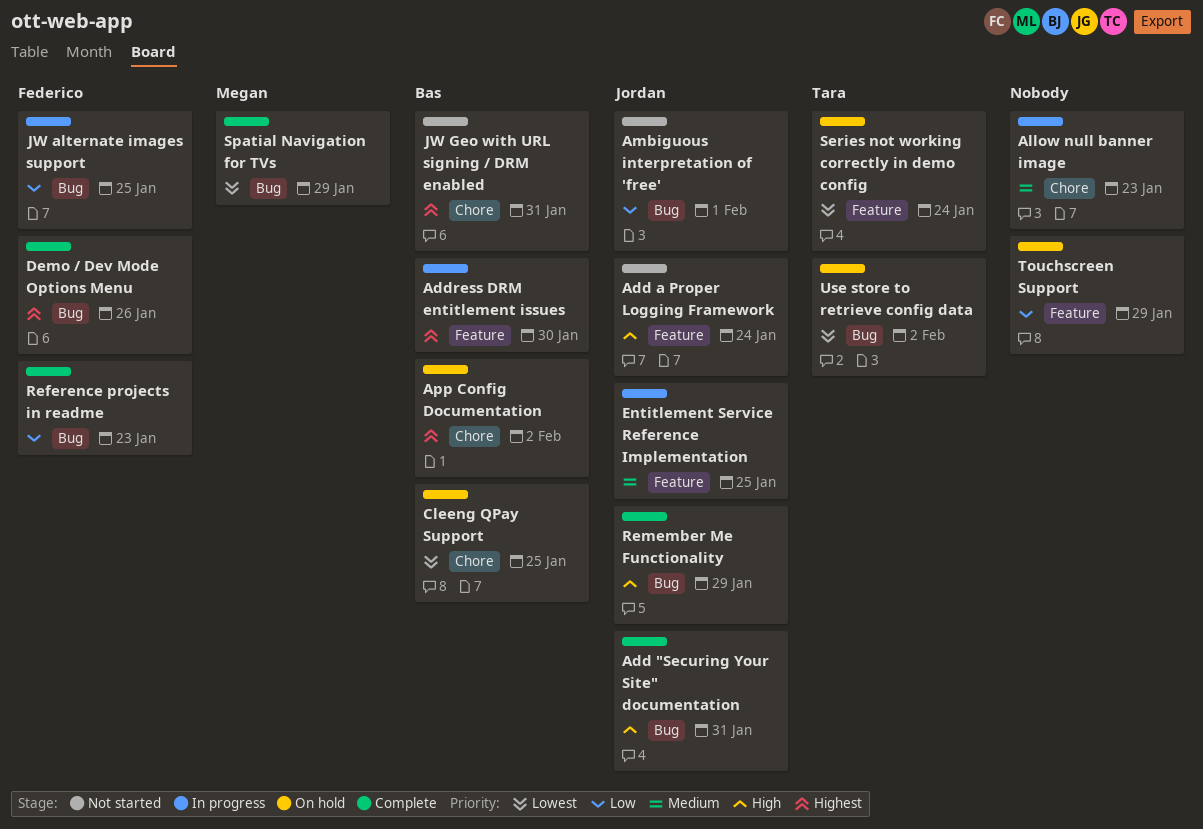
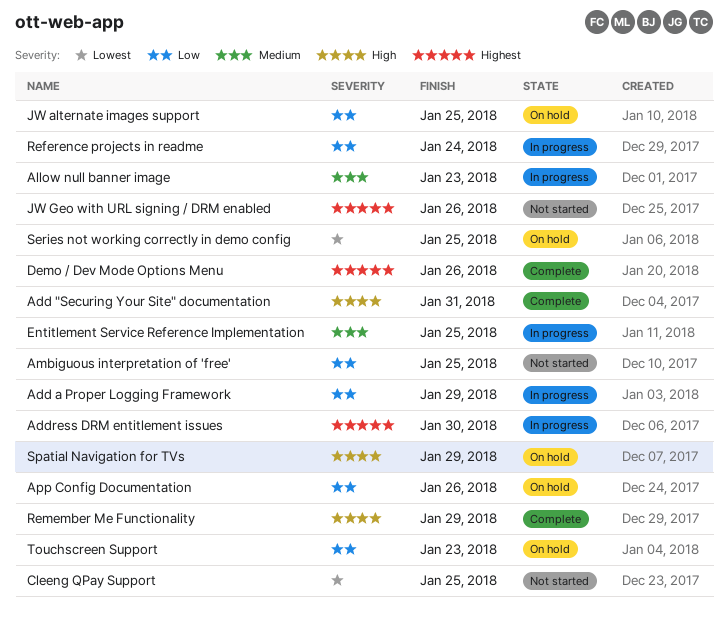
Add a Proper Logging Framework, status: Not started -> In progress
Add a Proper Logging Framework, priority: High -> Low
Add a Proper Logging Framework, due: Jan 24 -> Jan 29
Ambiguous interpretation of 'free', due: Feb 1 -> Jan 25
App Config Documentation, priority: Highest -> Low
App Config Documentation, due: Feb 2 -> Jan 26
Cleeng QPay Support, status: On hold -> Not started
JW alternate images support, status: In progress -> On hold
JW Geo with URL signing / DRM enabled, due: Jan 31 -> Jan 26
Reference projects in readme, status: Complete -> In progress
Reference projects in readme, due: Jan 23 -> Jan 24
Series not working correctly in demo config, due: Jan 24 -> Jan 25
Spatial Navigation for TVs, status: Complete -> On hold
Spatial Navigation for TVs, priority: Lowest -> High
Touchscreen Support, due: Jan 29 -> Jan 23
Use store to retrieve config data: present -> none

